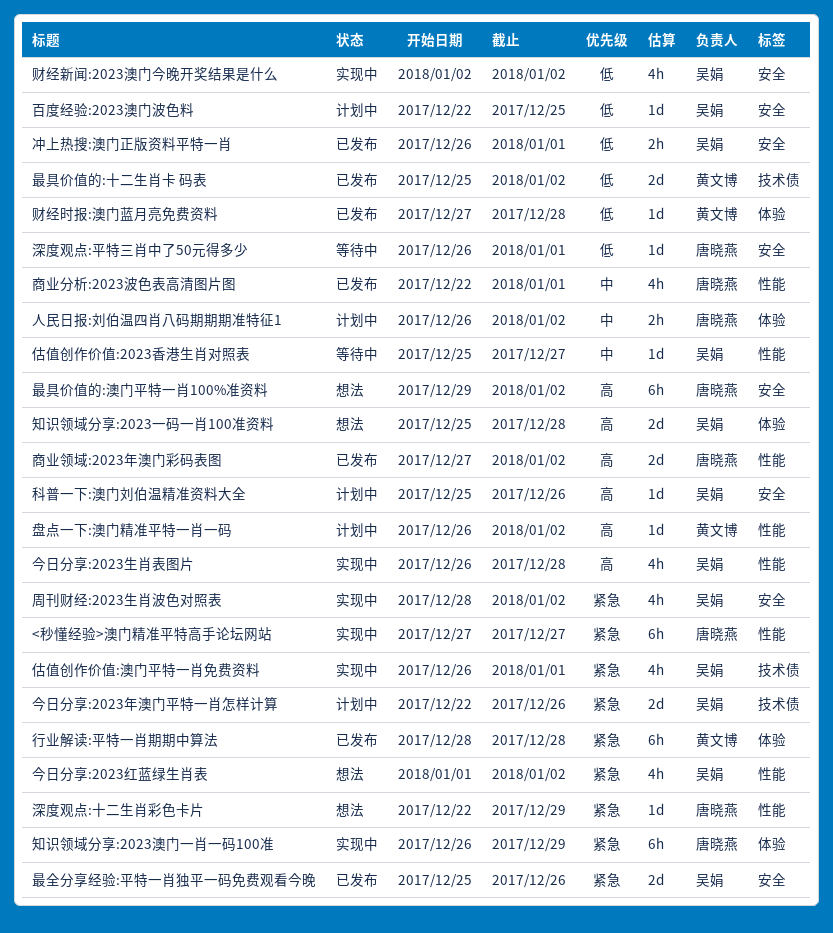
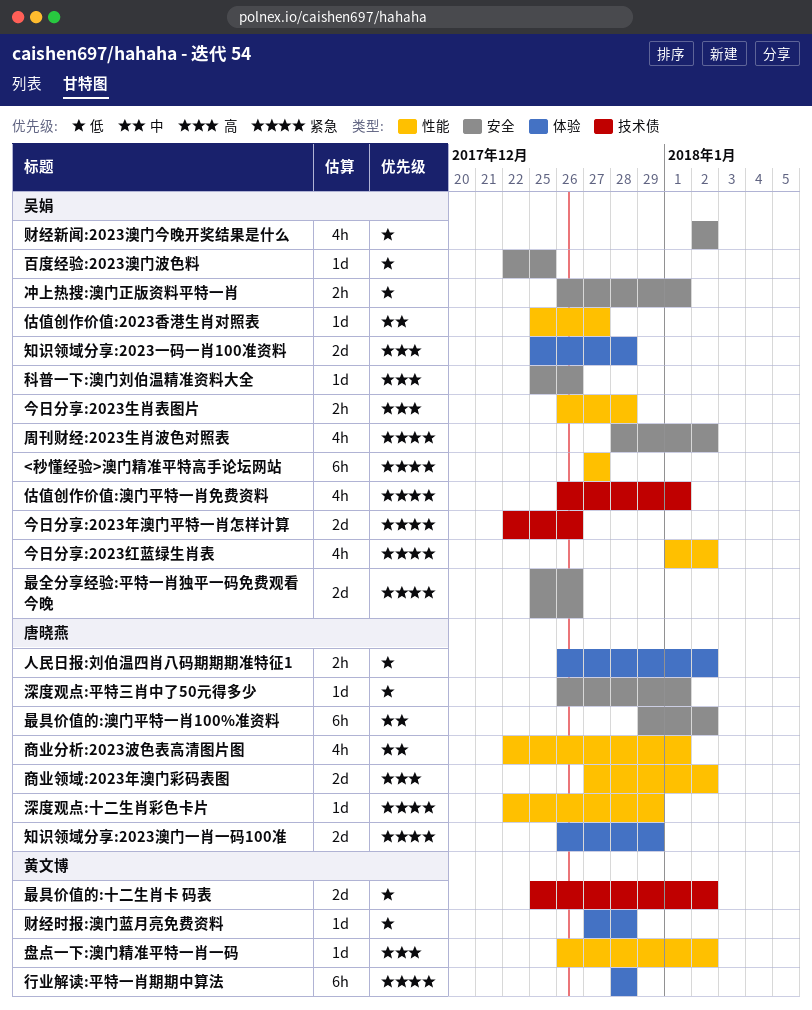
<秒懂经验>澳门精准平特高手论坛网站, owner: 唐晓燕 -> 吴娟
人民日报:刘伯温四肖八码期期期准特征1, priority: 中 -> 低
今日分享:2023生肖表图片, estimate: 4h -> 2h
最具价值的:澳门平特一肖100%准资料, priority: 高 -> 中
知识领域分享:2023澳门一肖一码100准, estimate: 6h -> 2d

